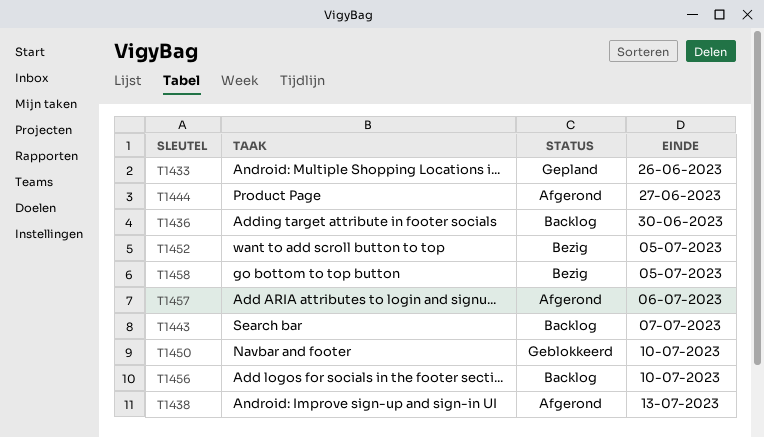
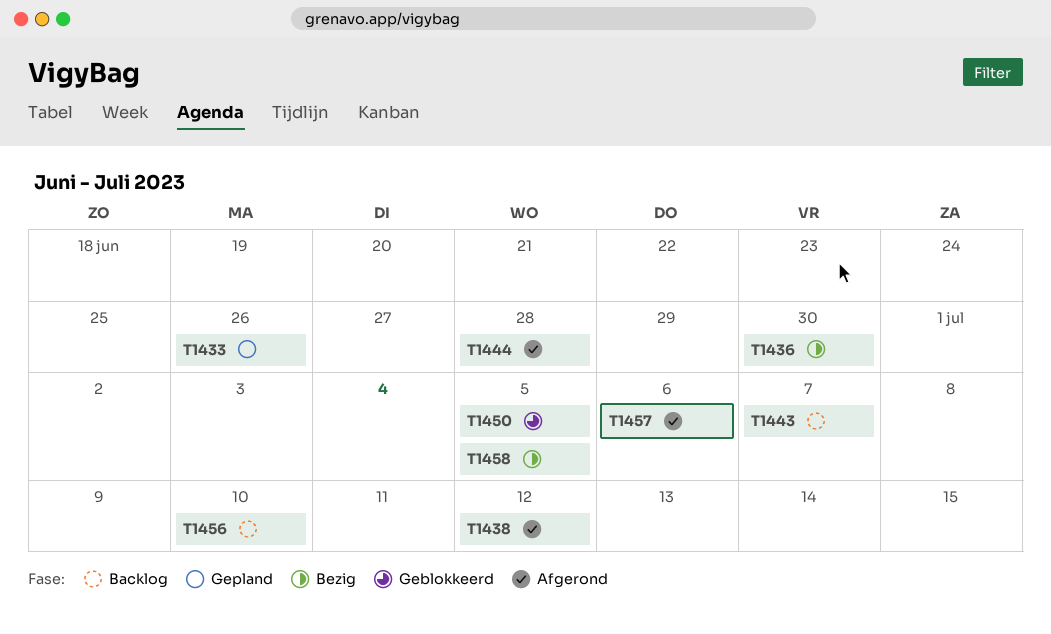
T1436, status: Backlog -> Bezig
T1438, due: Jul 13 -> Jul 12
T1444, due: Jun 27 -> Jun 28
T1450, due: Jul 10 -> Jul 5
T1452: present -> none

